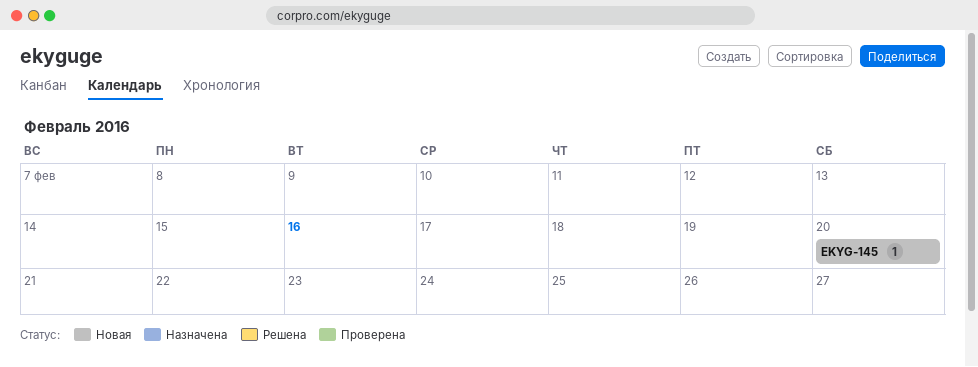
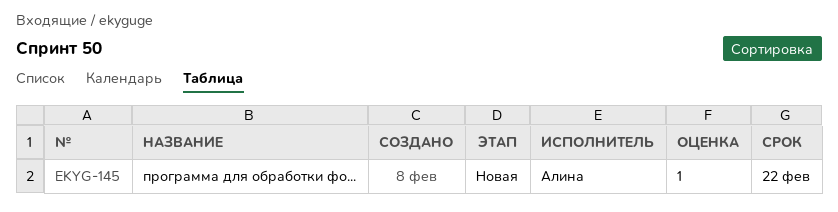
EKYG-145, due: Feb 20 -> Feb 22

